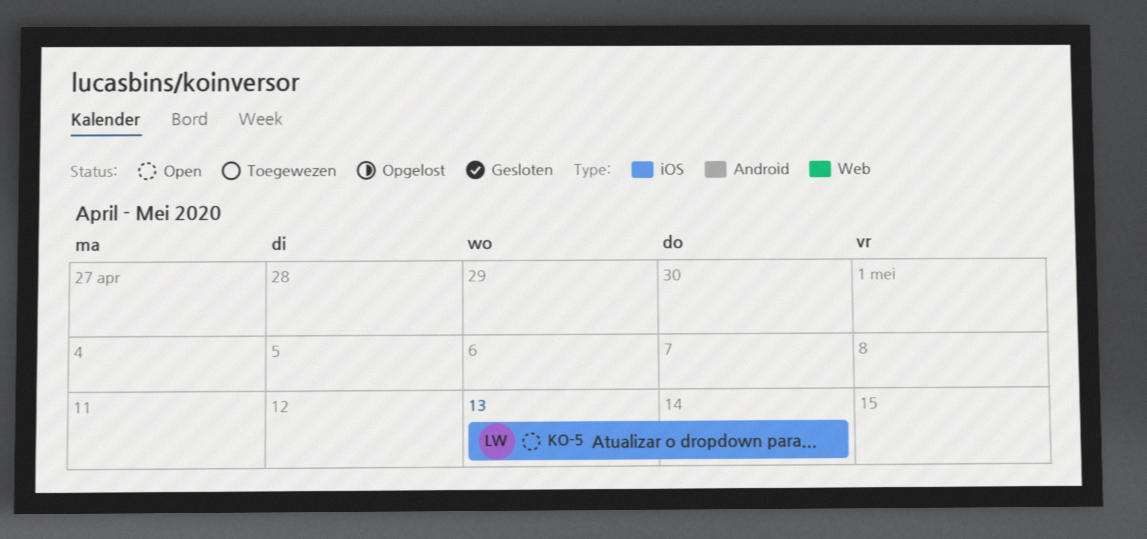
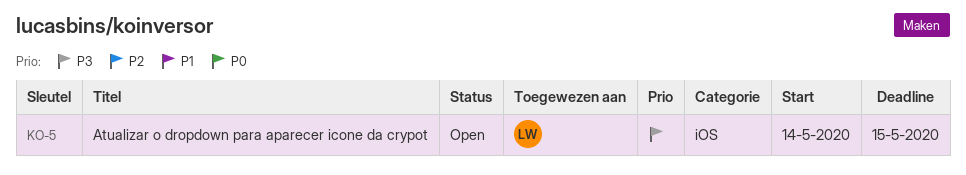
KO-5, start: May 13 -> May 14
KO-5, due: May 14 -> May 15

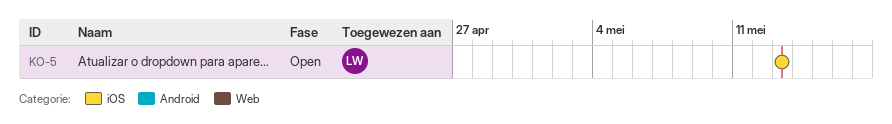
KO-5, start: May 14 -> May 13
KO-5, due: May 15 -> May 13

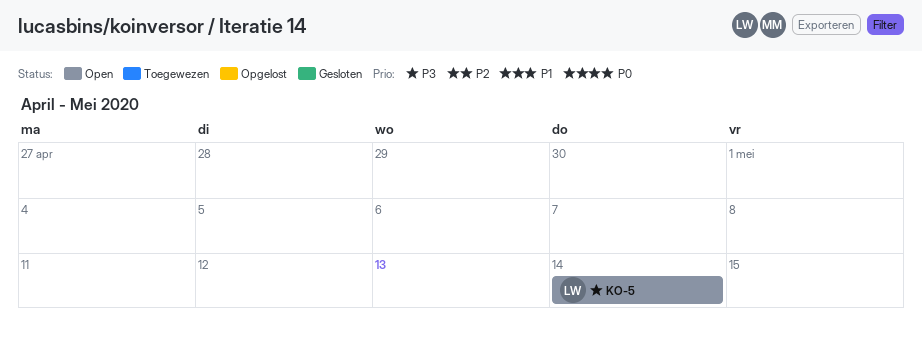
KO-5, start: May 13 -> May 14
KO-5, due: May 13 -> May 14

